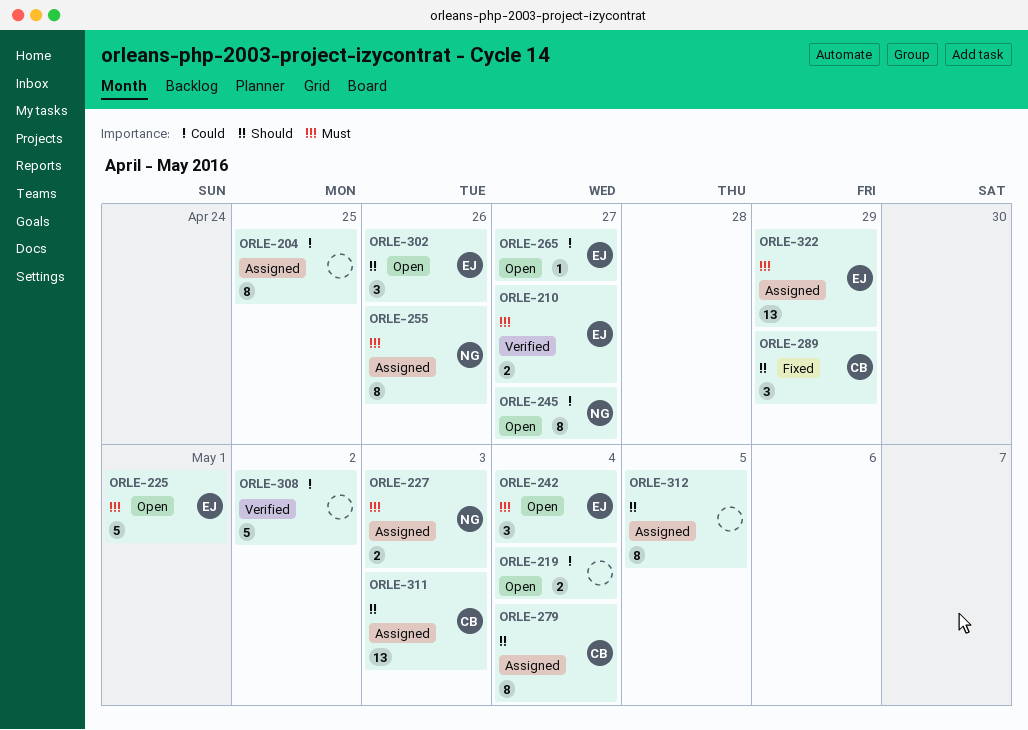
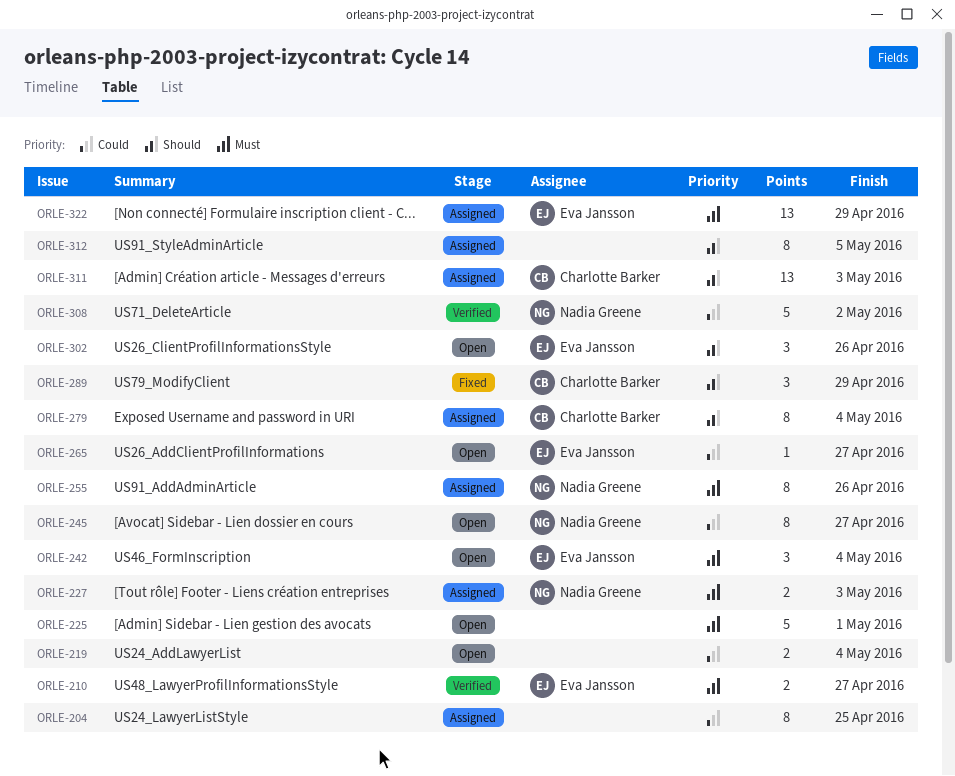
ORLE-225, owner: Eva Jansson -> none
ORLE-308, owner: none -> Nadia Greene

